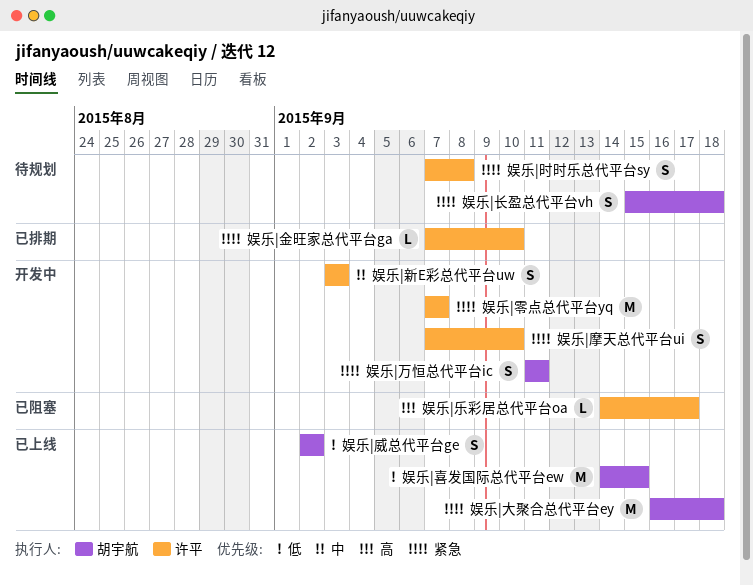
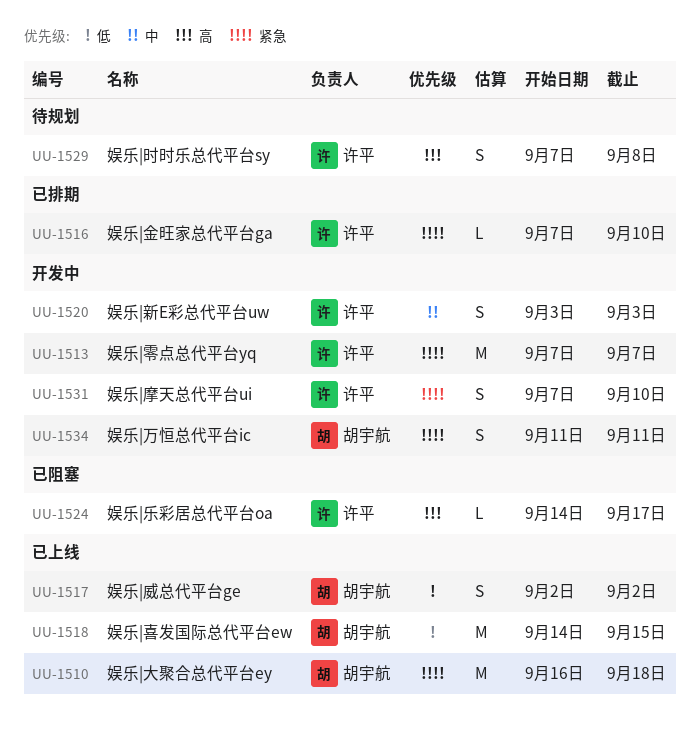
娱乐|时时乐总代平台sy, priority: 紧急 -> 高
娱乐|长盈总代平台vh: present -> none

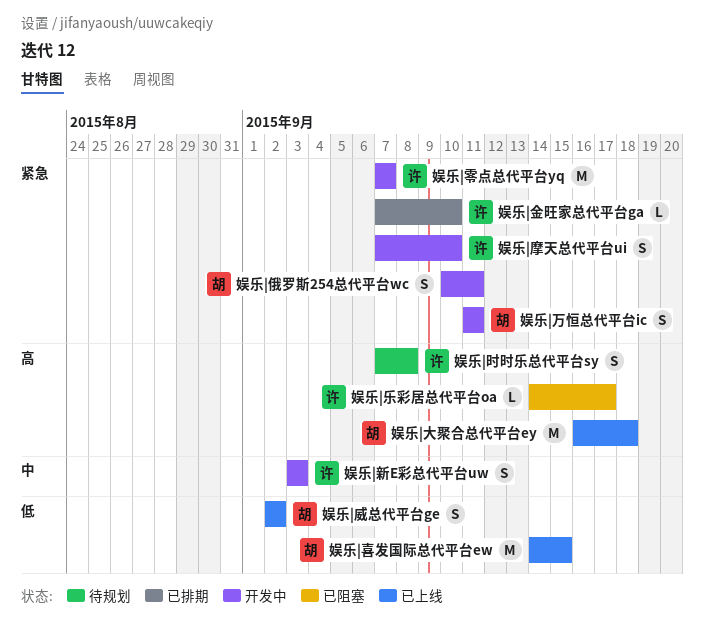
娱乐|俄罗斯254总代平台wc: none -> present
娱乐|大聚合总代平台ey, priority: 紧急 -> 高

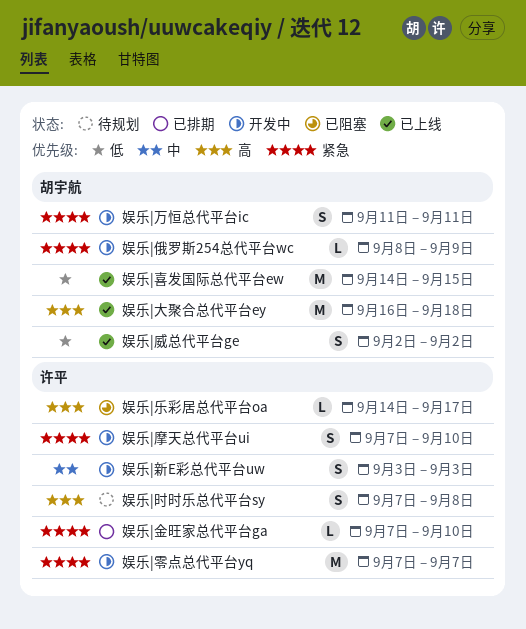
娱乐|俄罗斯254总代平台wc, estimate: S -> L
娱乐|俄罗斯254总代平台wc, start: Sep 10 -> Sep 8
娱乐|俄罗斯254总代平台wc, due: Sep 11 -> Sep 9

